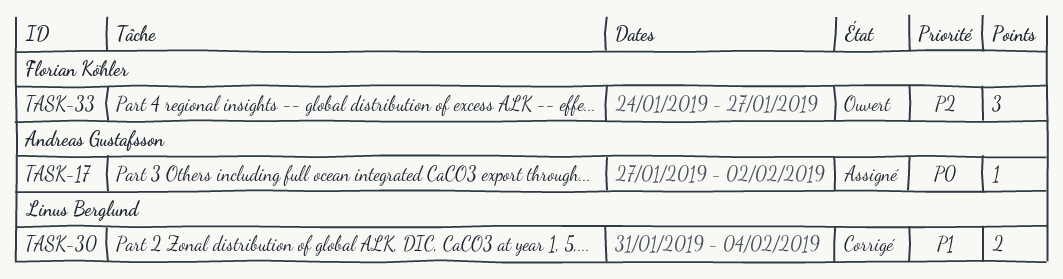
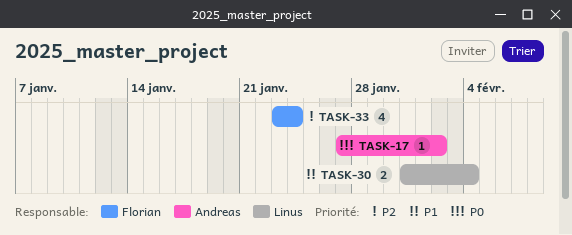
TASK-33, estimate: 3 -> 4
TASK-33, start: Jan 24 -> Jan 23
TASK-33, due: Jan 27 -> Jan 24

